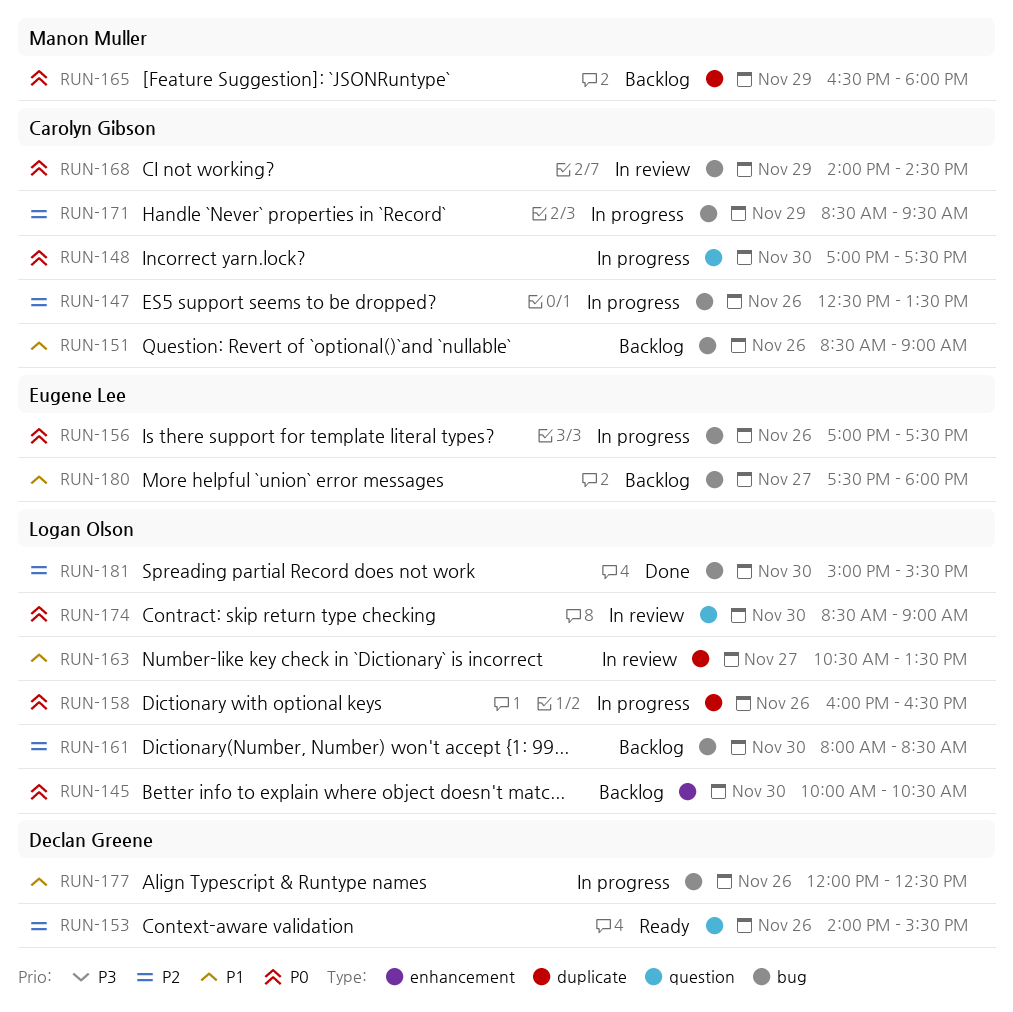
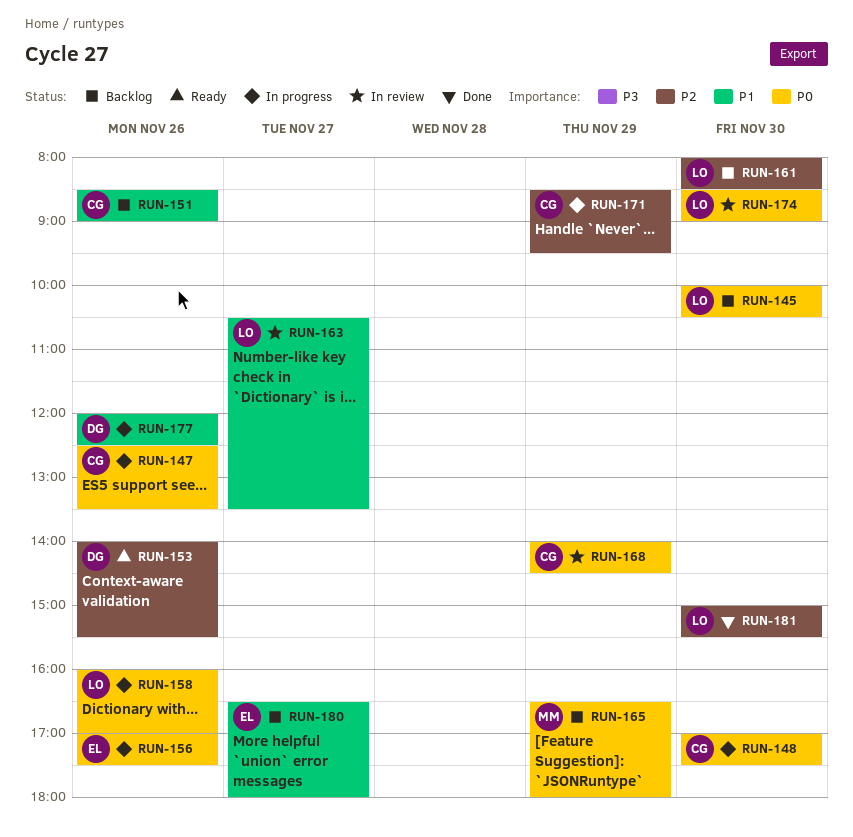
RUN-147, priority: P2 -> P0
RUN-158, ends: 16:30 -> 17:00
RUN-180, begins: 17:30 -> 16:30

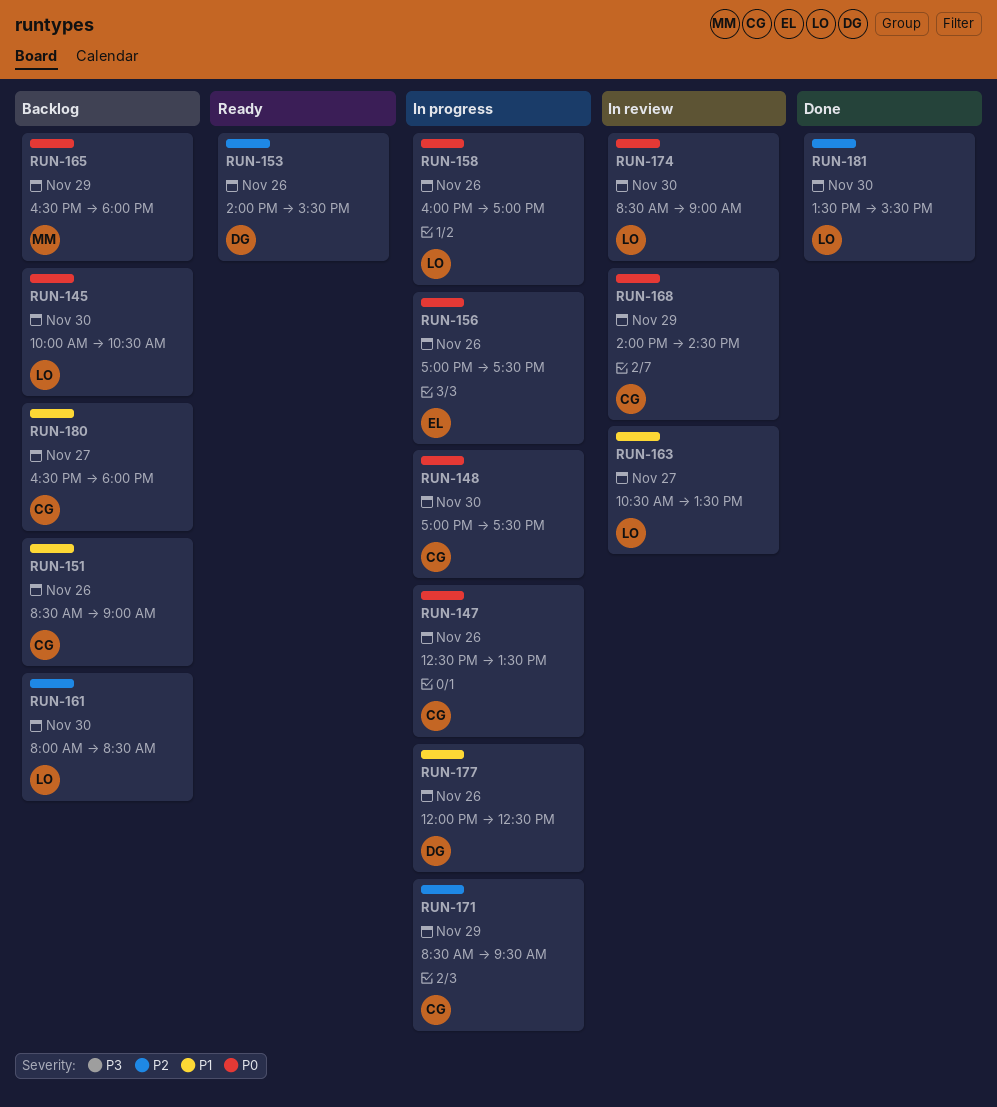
RUN-180, owner: EL -> CG
RUN-181, begins: 15:00 -> 13:30

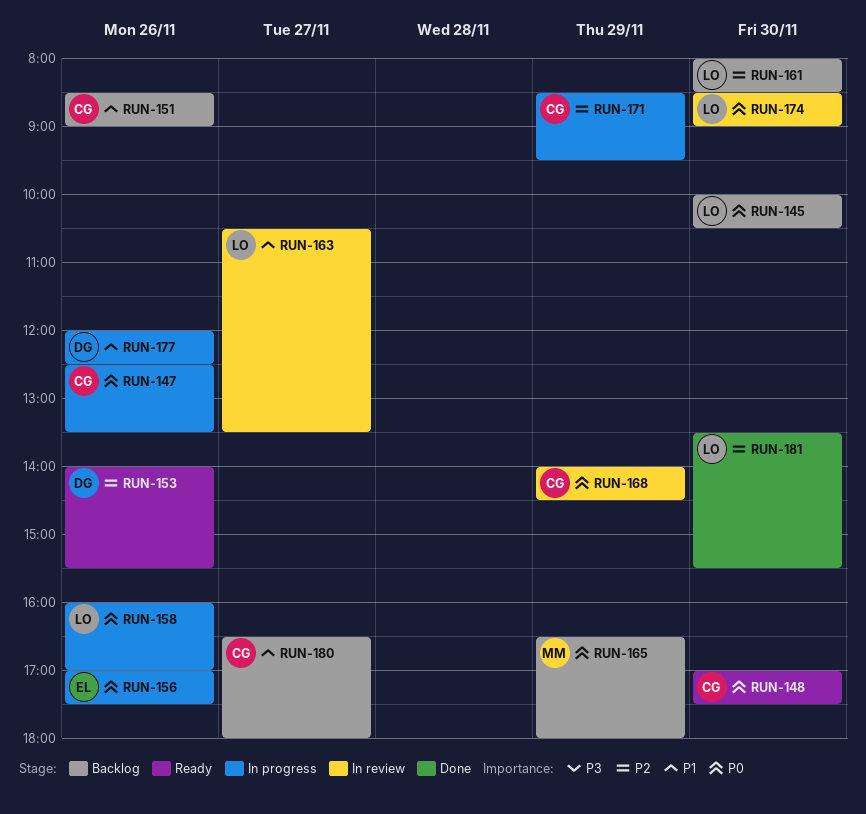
RUN-148, status: In progress -> Ready

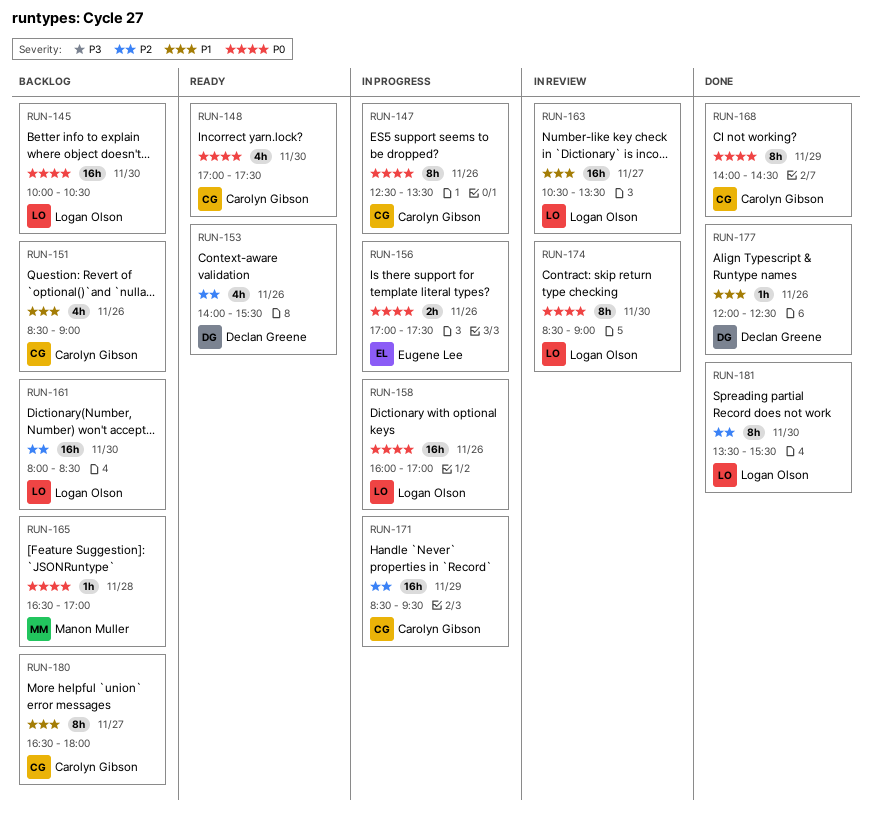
RUN-165, day: Nov 29 -> Nov 28
RUN-165, ends: 18:00 -> 17:00
RUN-168, status: In review -> Done
RUN-177, status: In progress -> Done

